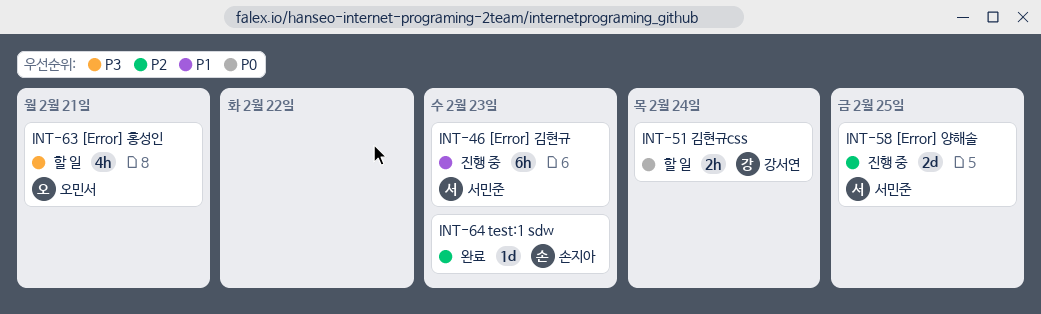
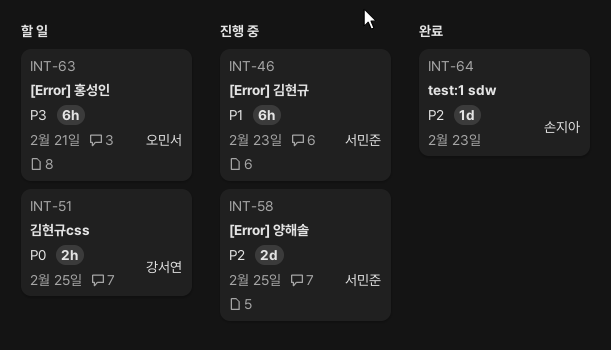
INT-51, due: Feb 24 -> Feb 25
INT-63, estimate: 4h -> 6h

